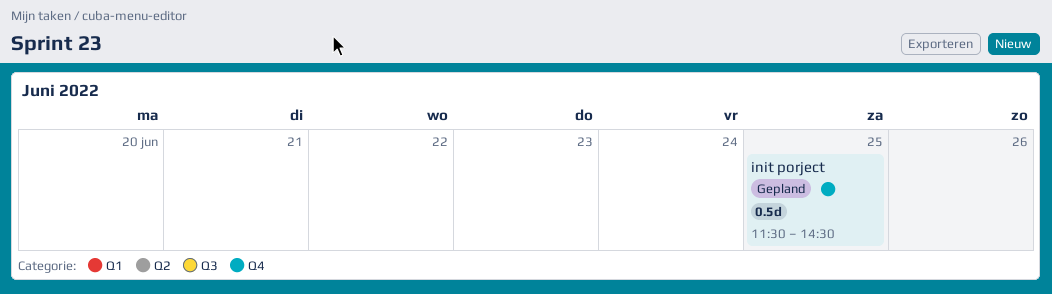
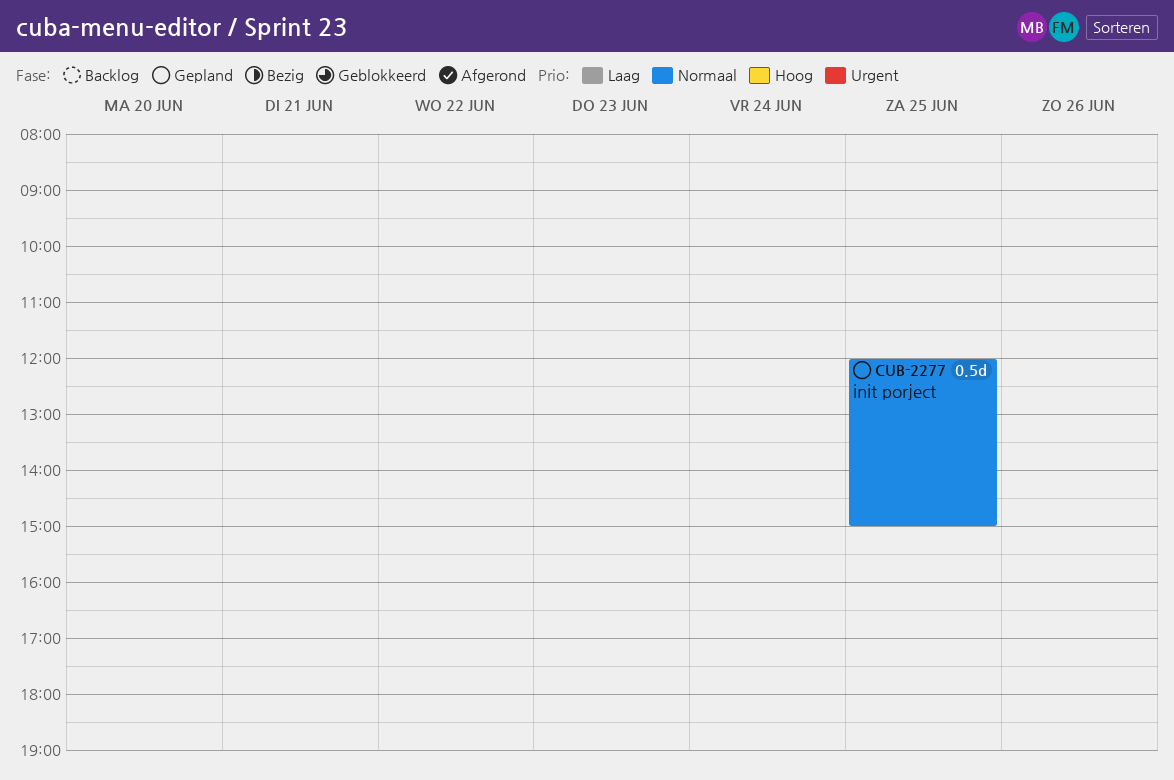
init porject, begins: 11:30 -> 12:00
init porject, ends: 14:30 -> 15:00

